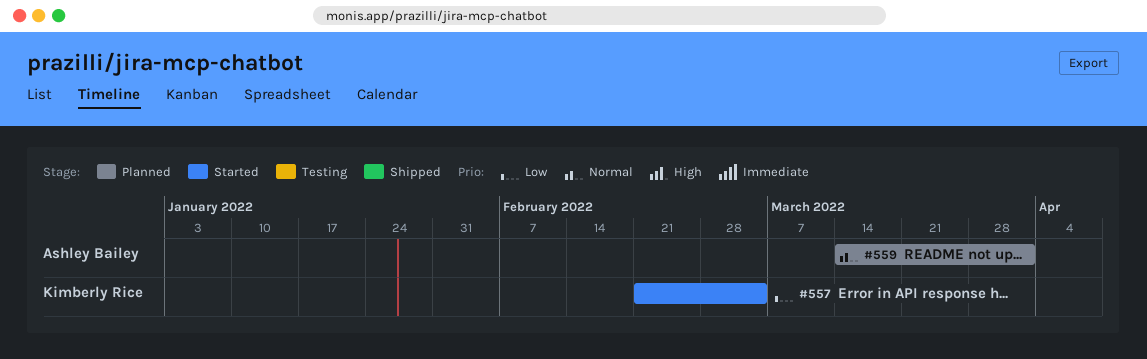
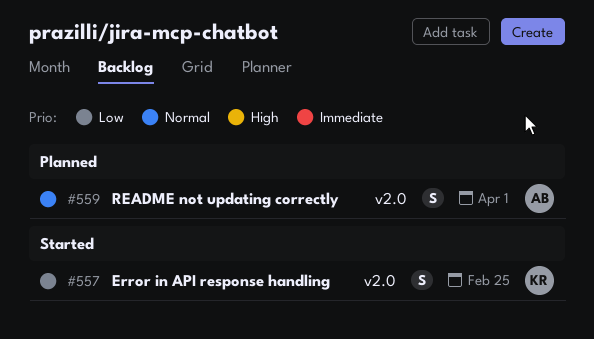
#557, due: Mar 4 -> Feb 25

